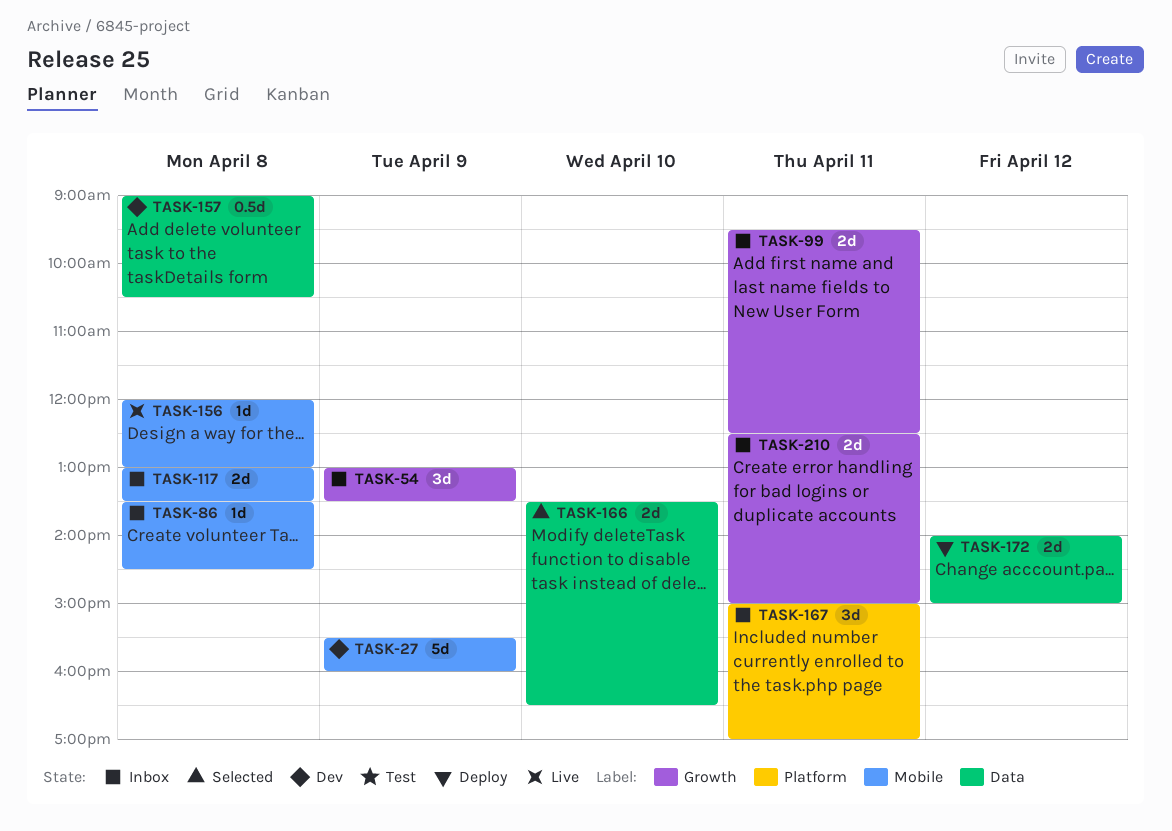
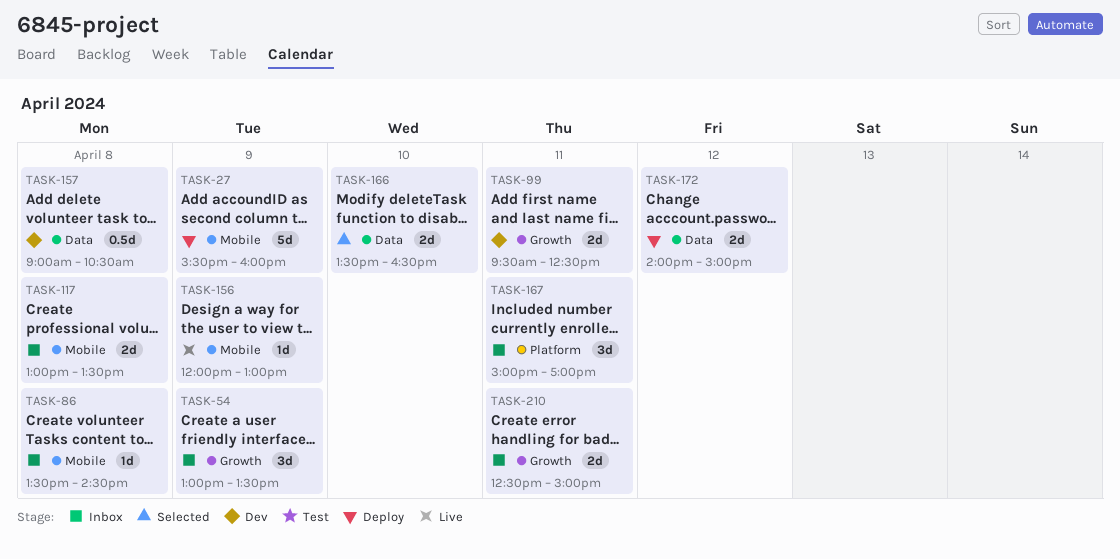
TASK-27, status: Dev -> Deploy
TASK-99, status: Inbox -> Dev
TASK-156, day: Apr 8 -> Apr 9

